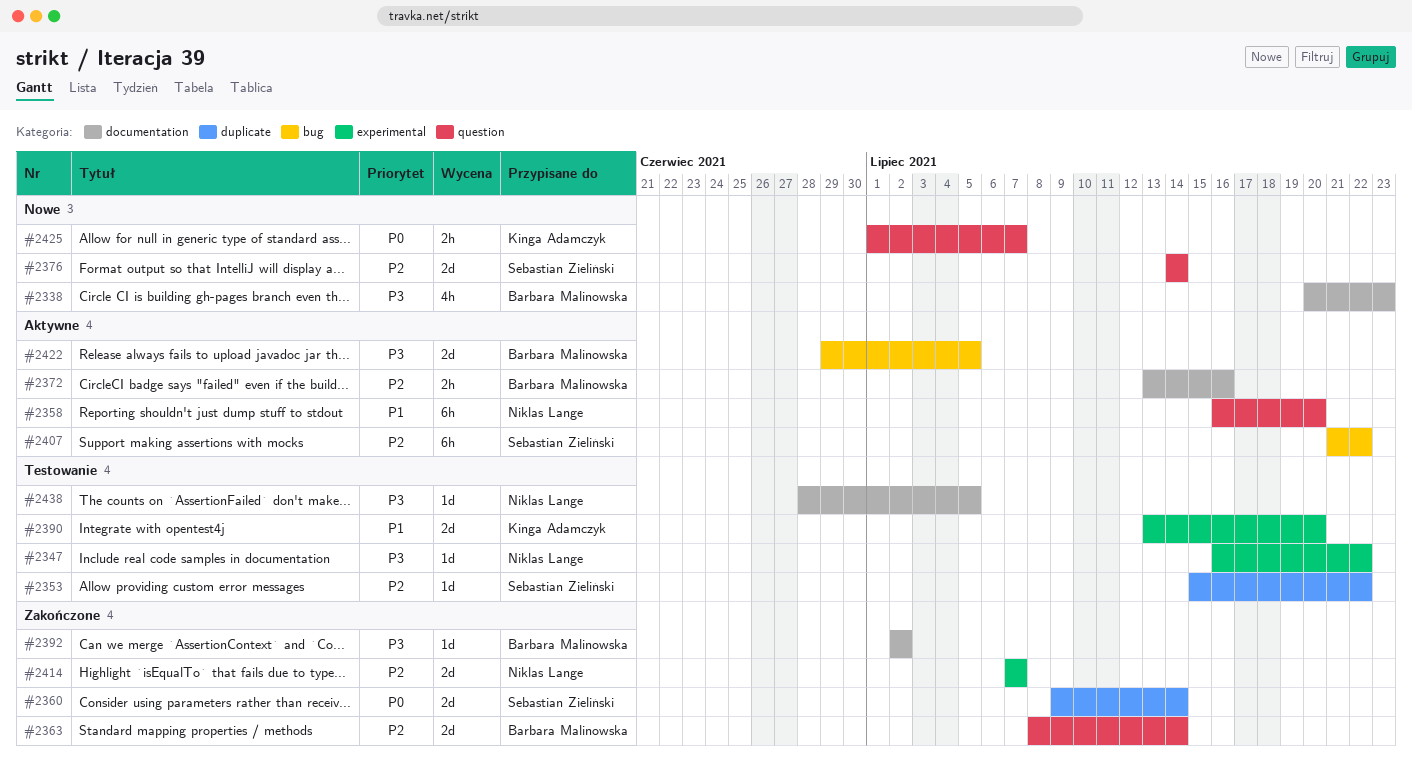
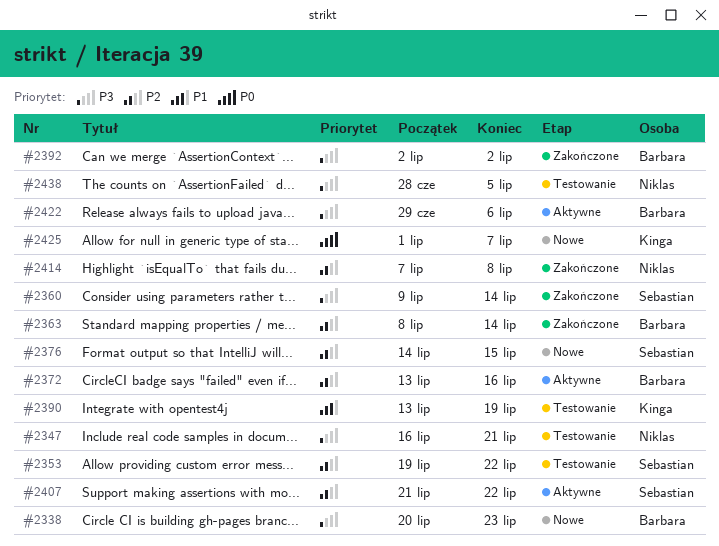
#2347, due: Jul 22 -> Jul 21
#2353, start: Jul 15 -> Jul 19
#2358: present -> none
#2360, priority: P0 -> P3
#2376, due: Jul 14 -> Jul 15
#2390, due: Jul 20 -> Jul 19
#2414, due: Jul 7 -> Jul 8
#2422, due: Jul 5 -> Jul 6

